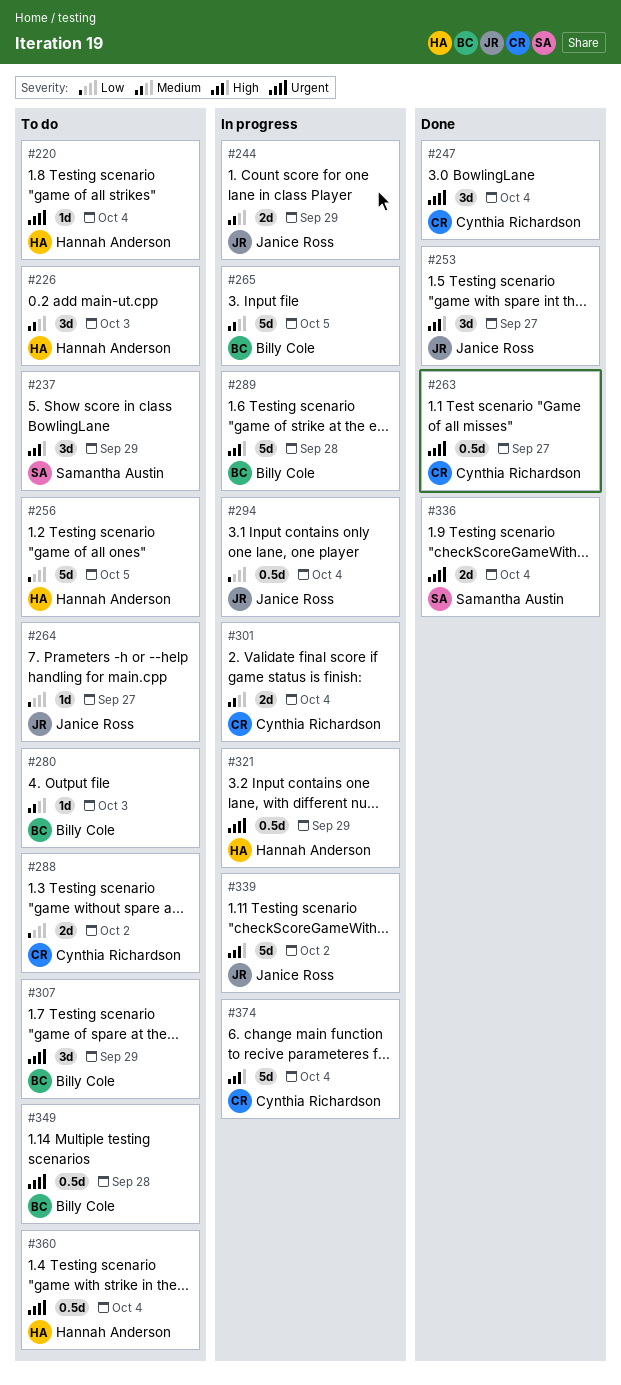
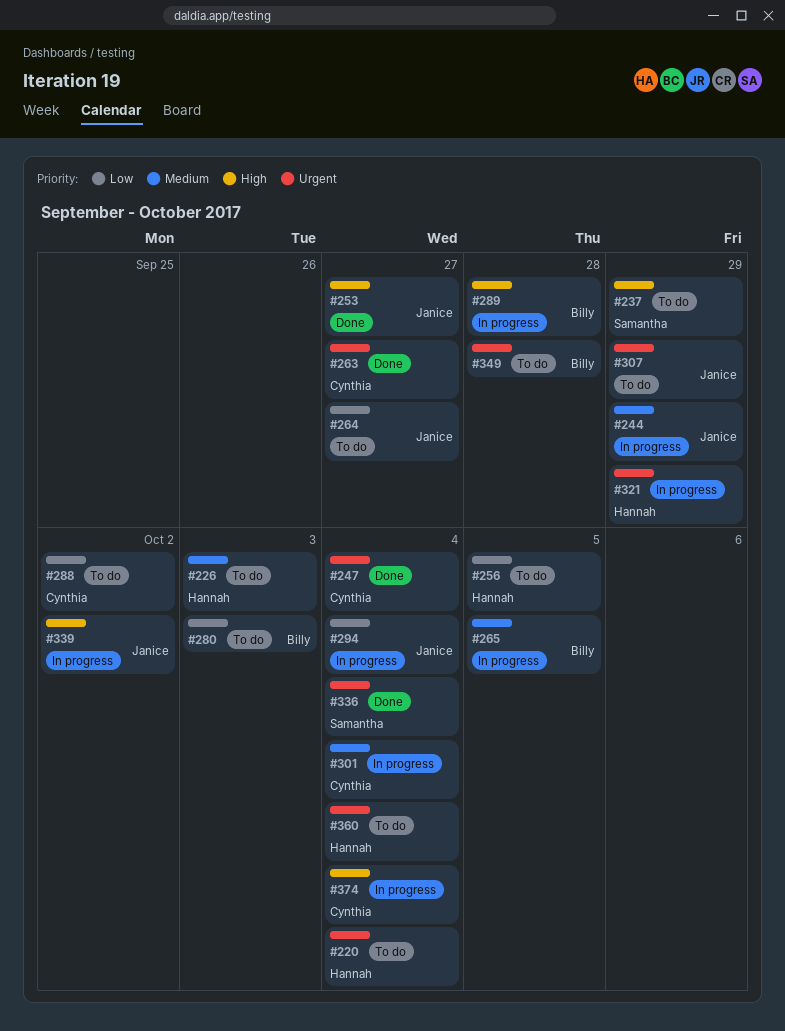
#280, priority: Medium -> Low
#307, owner: Billy Cole -> Janice Ross

